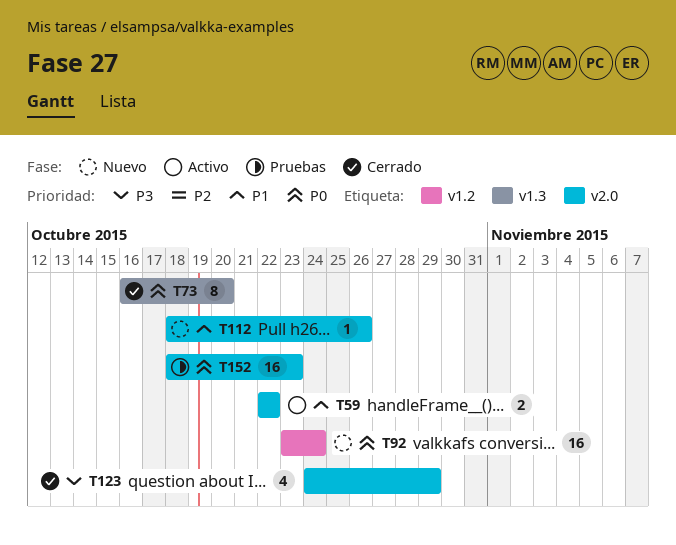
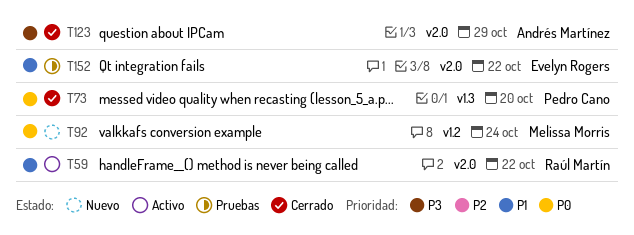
T112: present -> none
T152, priority: P0 -> P1
T152, due: Oct 23 -> Oct 22

